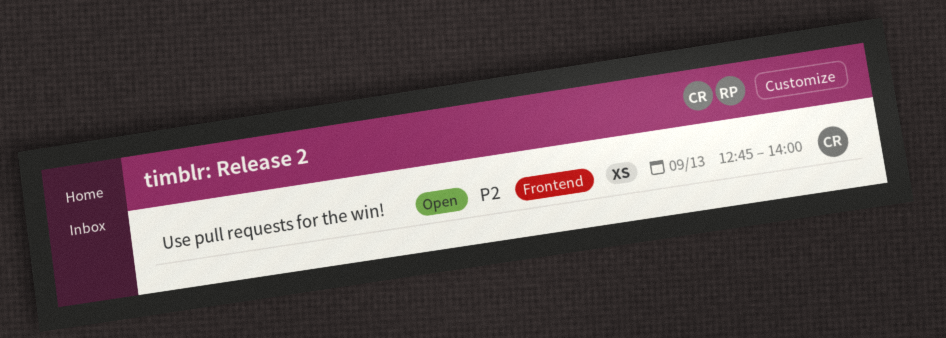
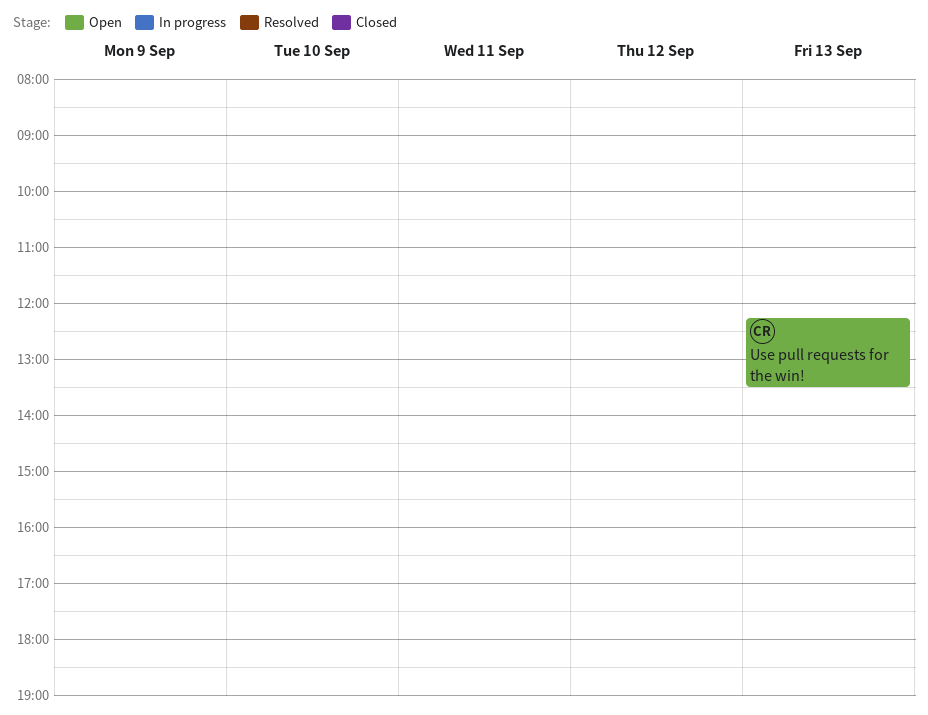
Use pull requests for the win!, begins: 12:45 -> 12:15
Use pull requests for the win!, ends: 14:00 -> 13:30

